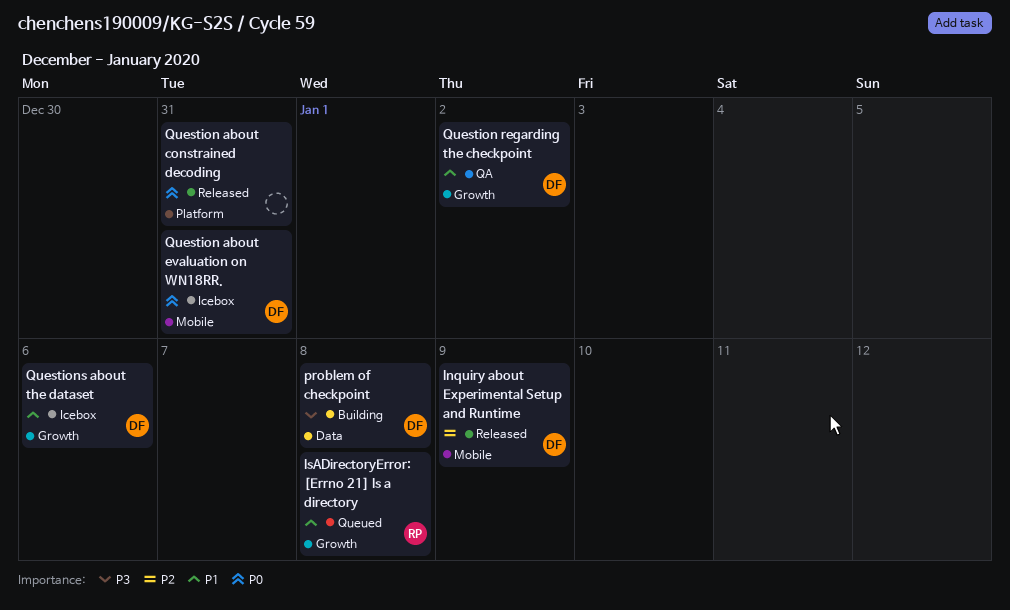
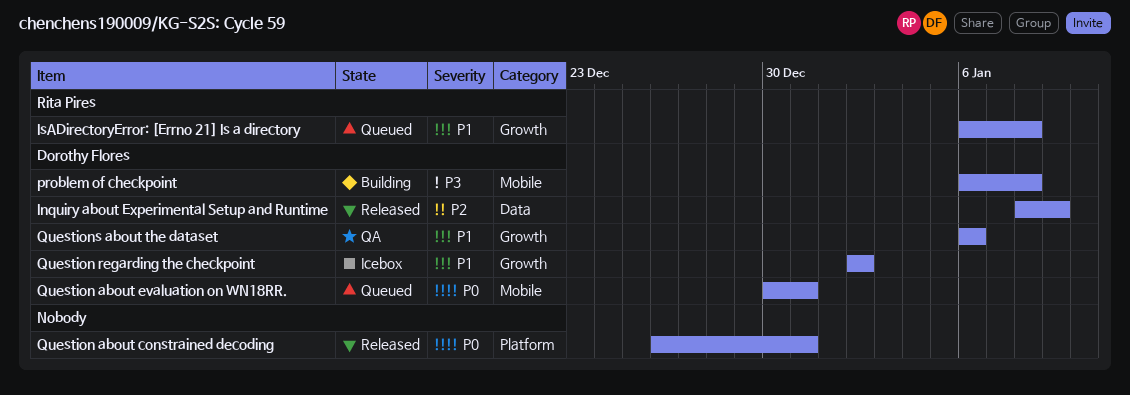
Inquiry about Experimental Setup and Runtime, label: Mobile -> Data
problem of checkpoint, label: Data -> Mobile
Question about evaluation on WN18RR., status: Icebox -> Queued
Question regarding the checkpoint, status: QA -> Icebox
Questions about the dataset, status: Icebox -> QA

